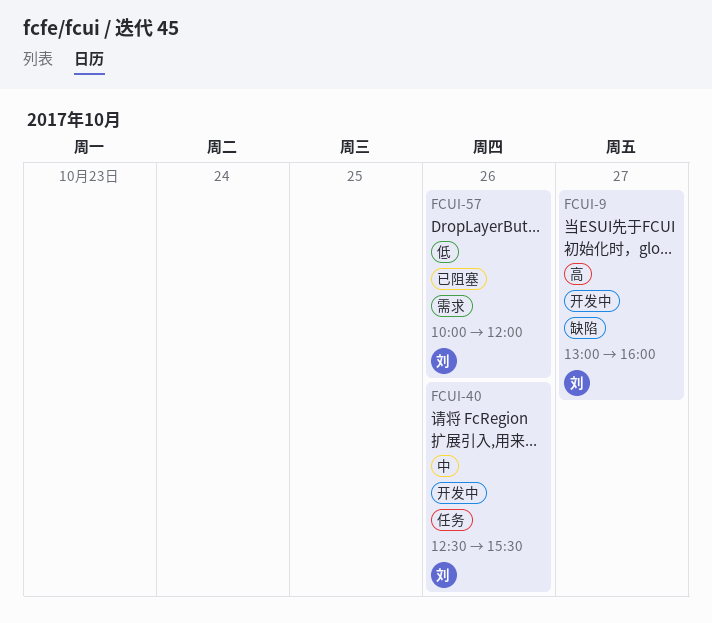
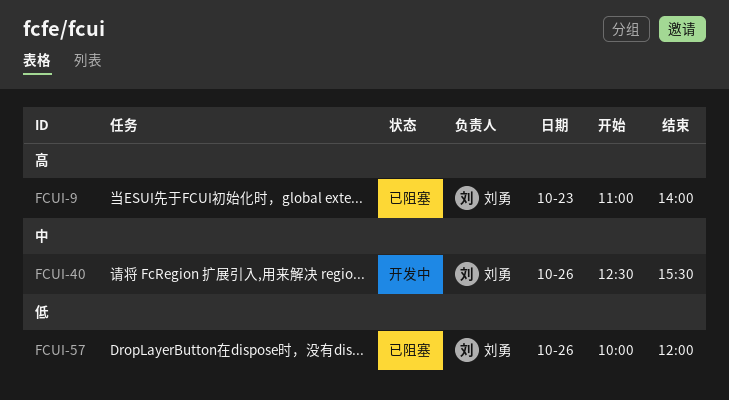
FCUI-9, status: 开发中 -> 已阻塞
FCUI-9, day: Oct 27 -> Oct 23
FCUI-9, begins: 13:00 -> 11:00
FCUI-9, ends: 16:00 -> 14:00

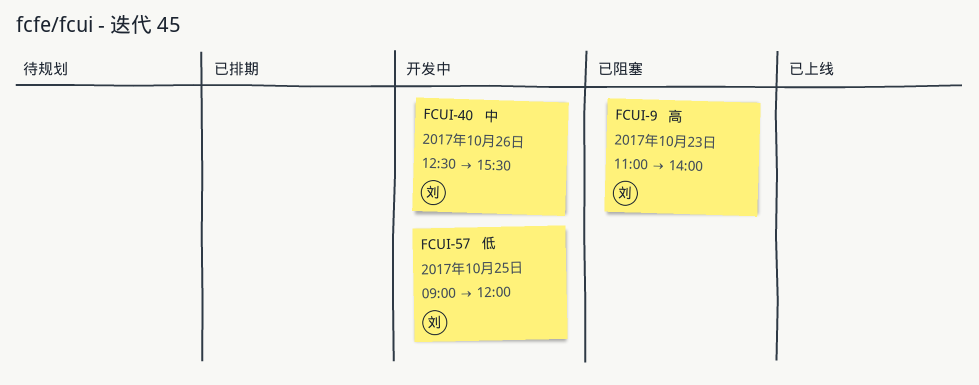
FCUI-57, status: 已阻塞 -> 开发中
FCUI-57, day: Oct 26 -> Oct 25
FCUI-57, begins: 10:00 -> 09:00

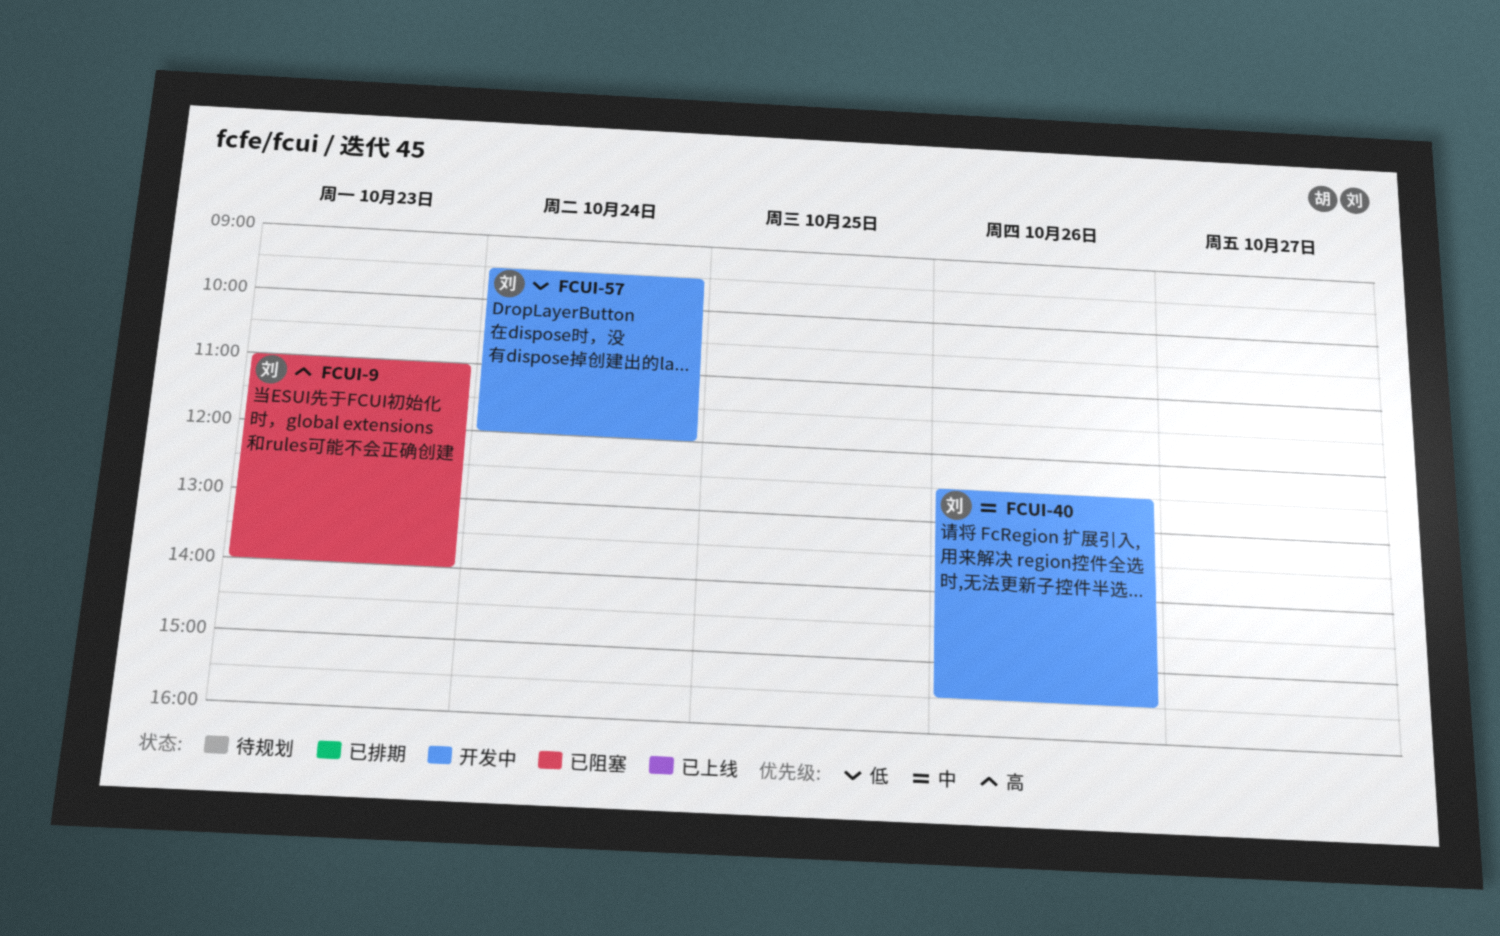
FCUI-57, day: Oct 25 -> Oct 24
FCUI-57, begins: 09:00 -> 09:30

